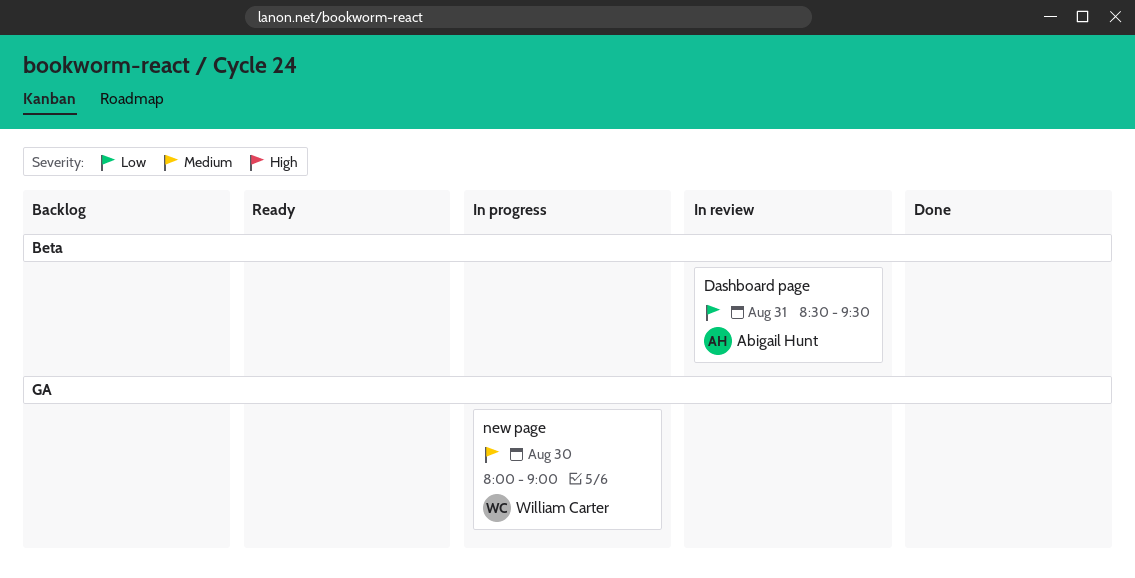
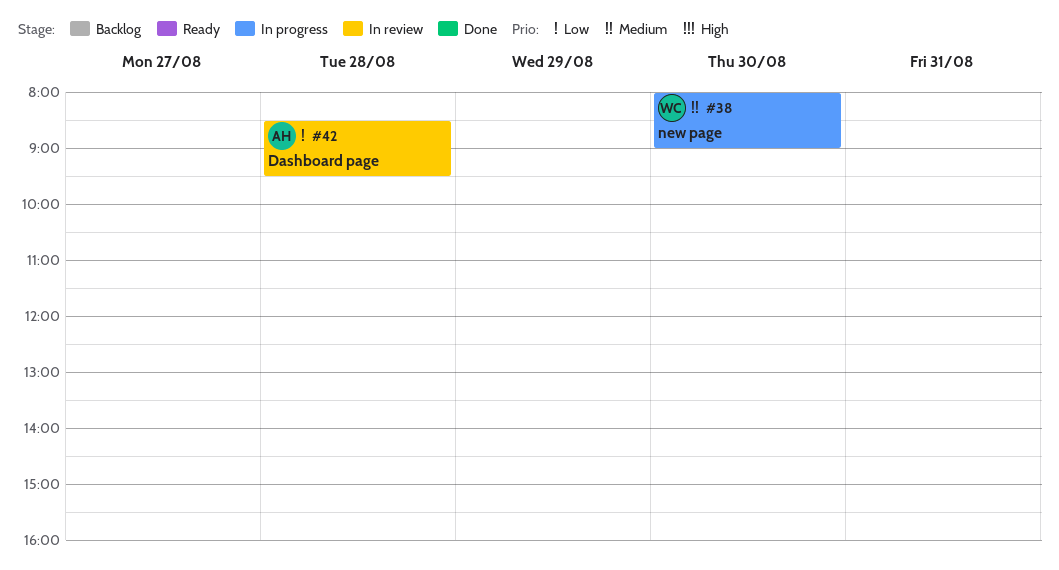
Dashboard page, day: Aug 31 -> Aug 28

